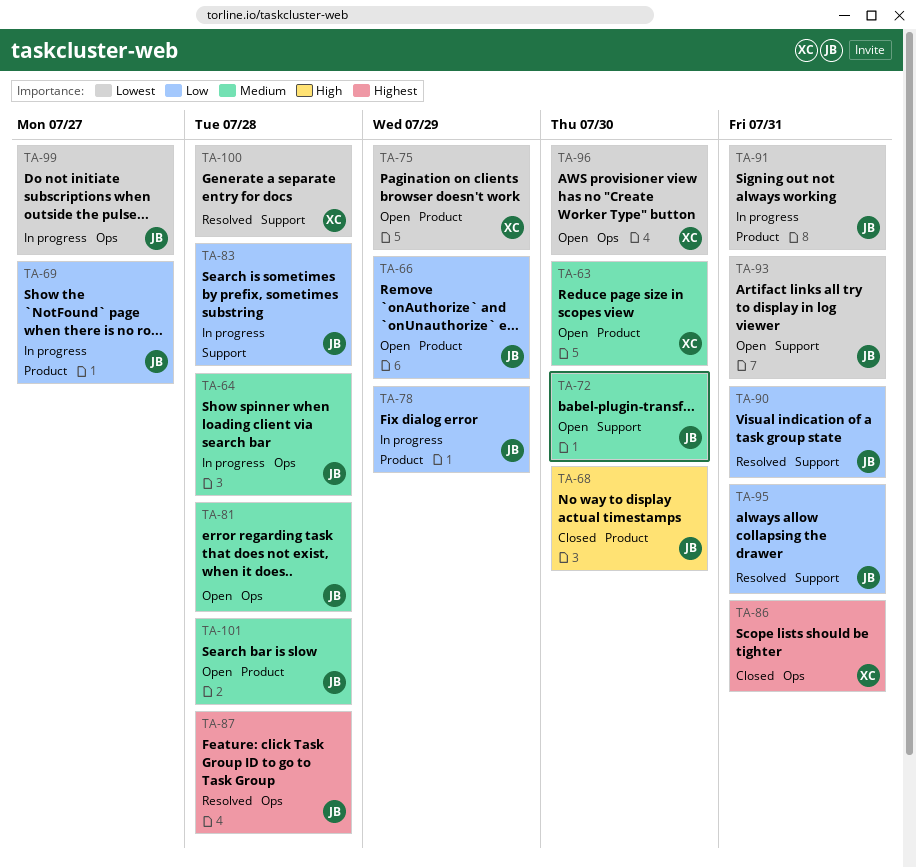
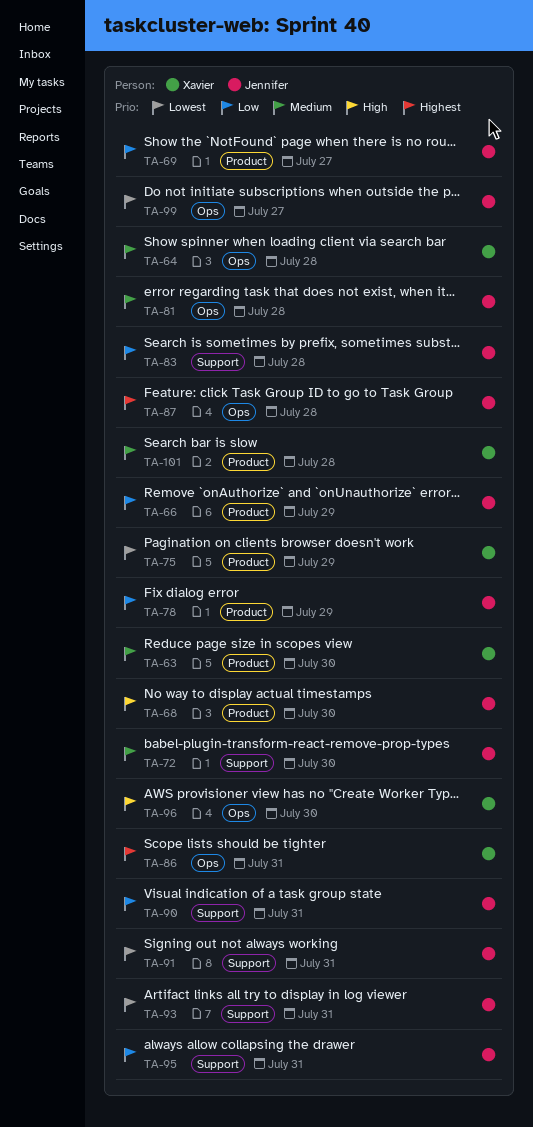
TA-64, owner: Jennifer -> Xavier
TA-91, label: Product -> Support
TA-96, priority: Lowest -> High
TA-100: present -> none
TA-101, owner: Jennifer -> Xavier

